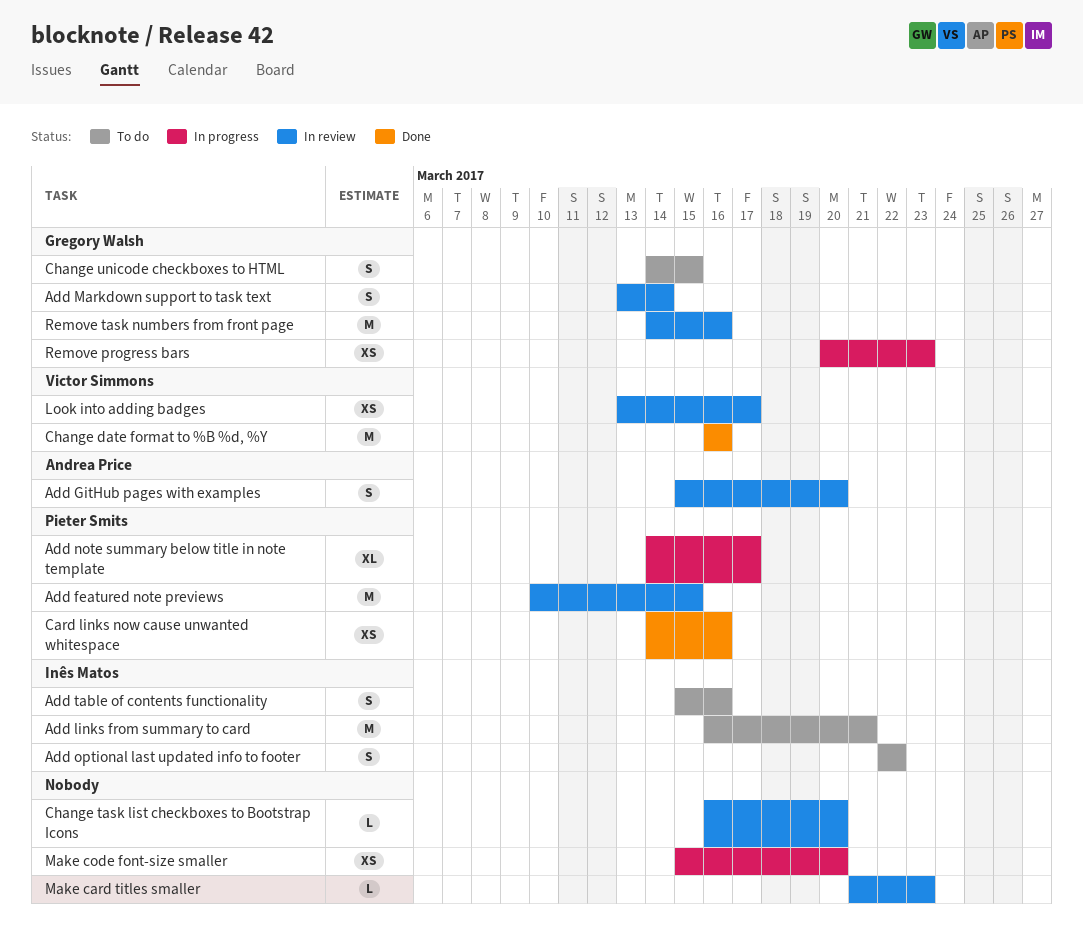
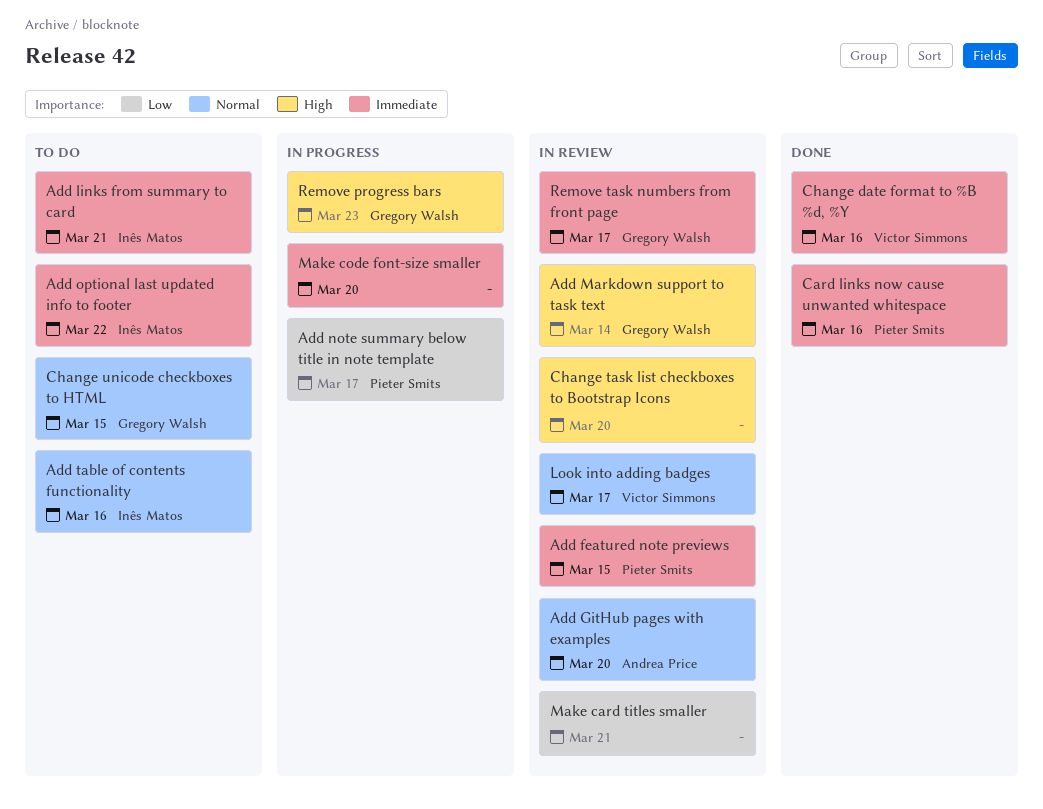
Make card titles smaller, due: Mar 23 -> Mar 21
Remove task numbers from front page, due: Mar 16 -> Mar 17

